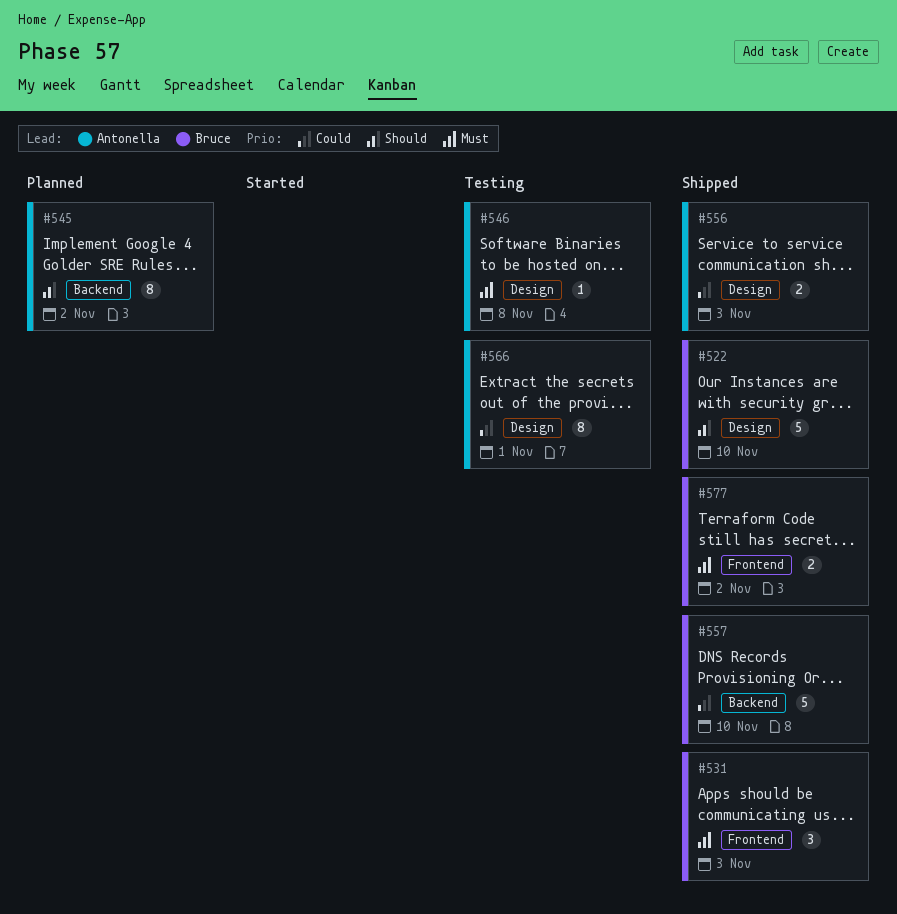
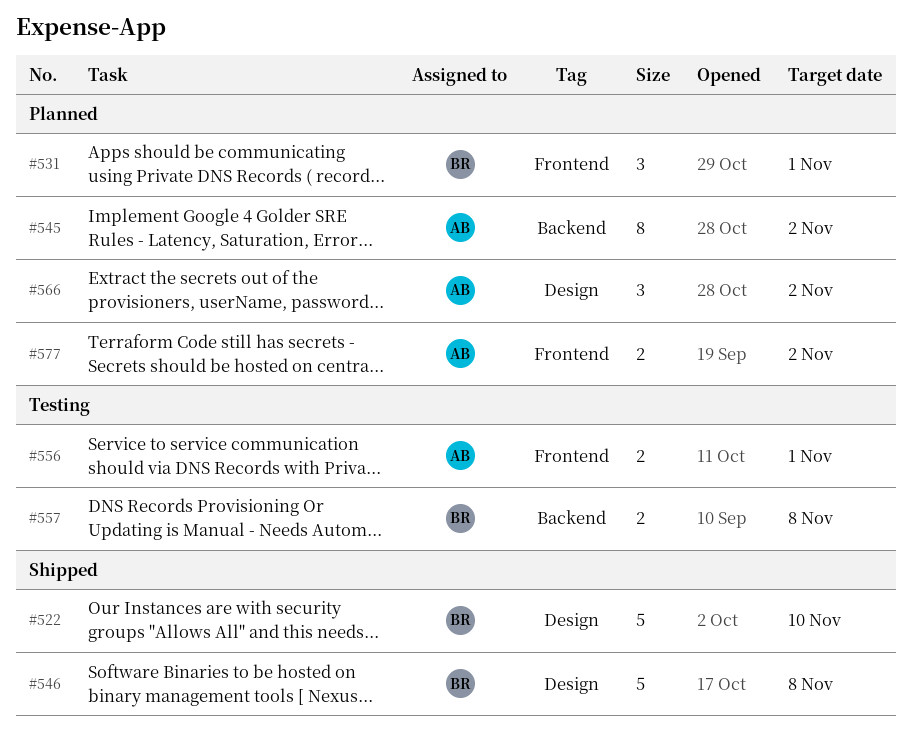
#531, status: Shipped -> Planned
#531, due: Nov 3 -> Nov 1
#546, status: Testing -> Shipped
#546, owner: Antonella -> Bruce
#546, estimate: 1 -> 5
#556, status: Shipped -> Testing
#556, label: Design -> Frontend
#556, due: Nov 3 -> Nov 1
#557, status: Shipped -> Testing
#557, estimate: 5 -> 2
#557, due: Nov 10 -> Nov 8
#566, status: Testing -> Planned
#566, estimate: 8 -> 3
#566, due: Nov 1 -> Nov 2
#577, status: Shipped -> Planned
#577, owner: Bruce -> Antonella

